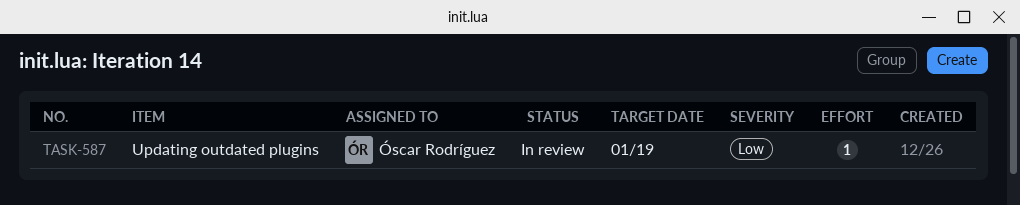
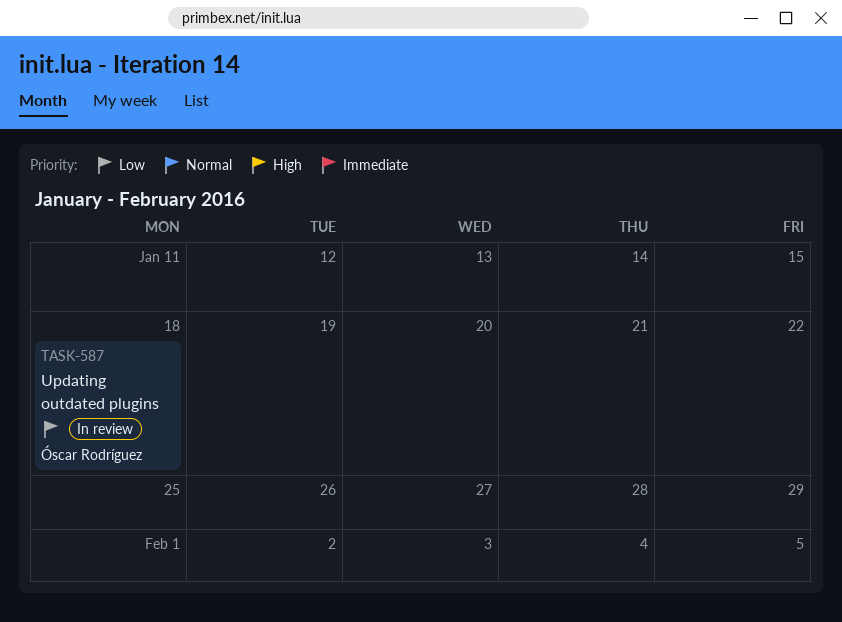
TASK-587, due: Jan 19 -> Jan 18

